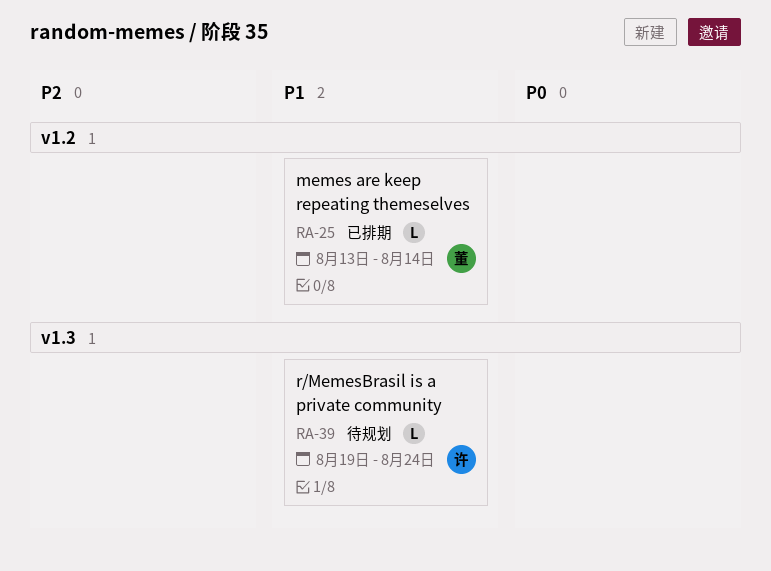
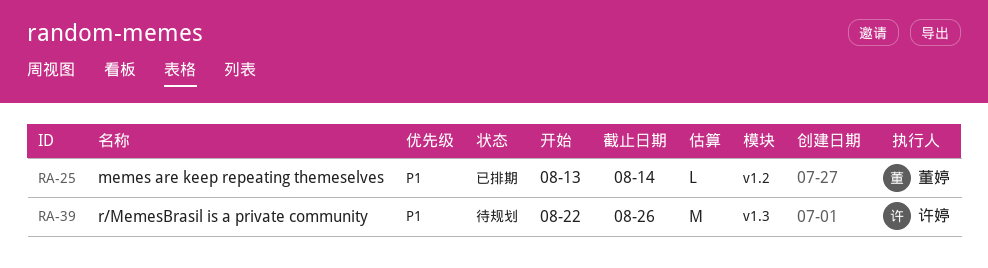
RA-39, estimate: L -> M
RA-39, start: Aug 19 -> Aug 22
RA-39, due: Aug 24 -> Aug 26

